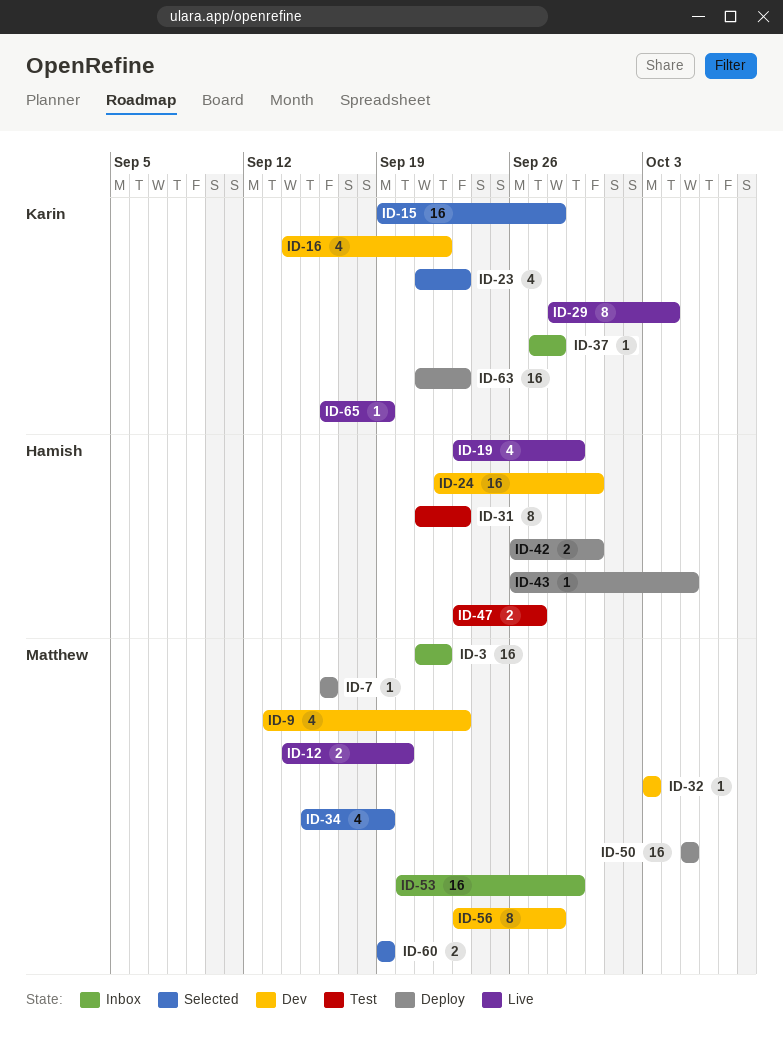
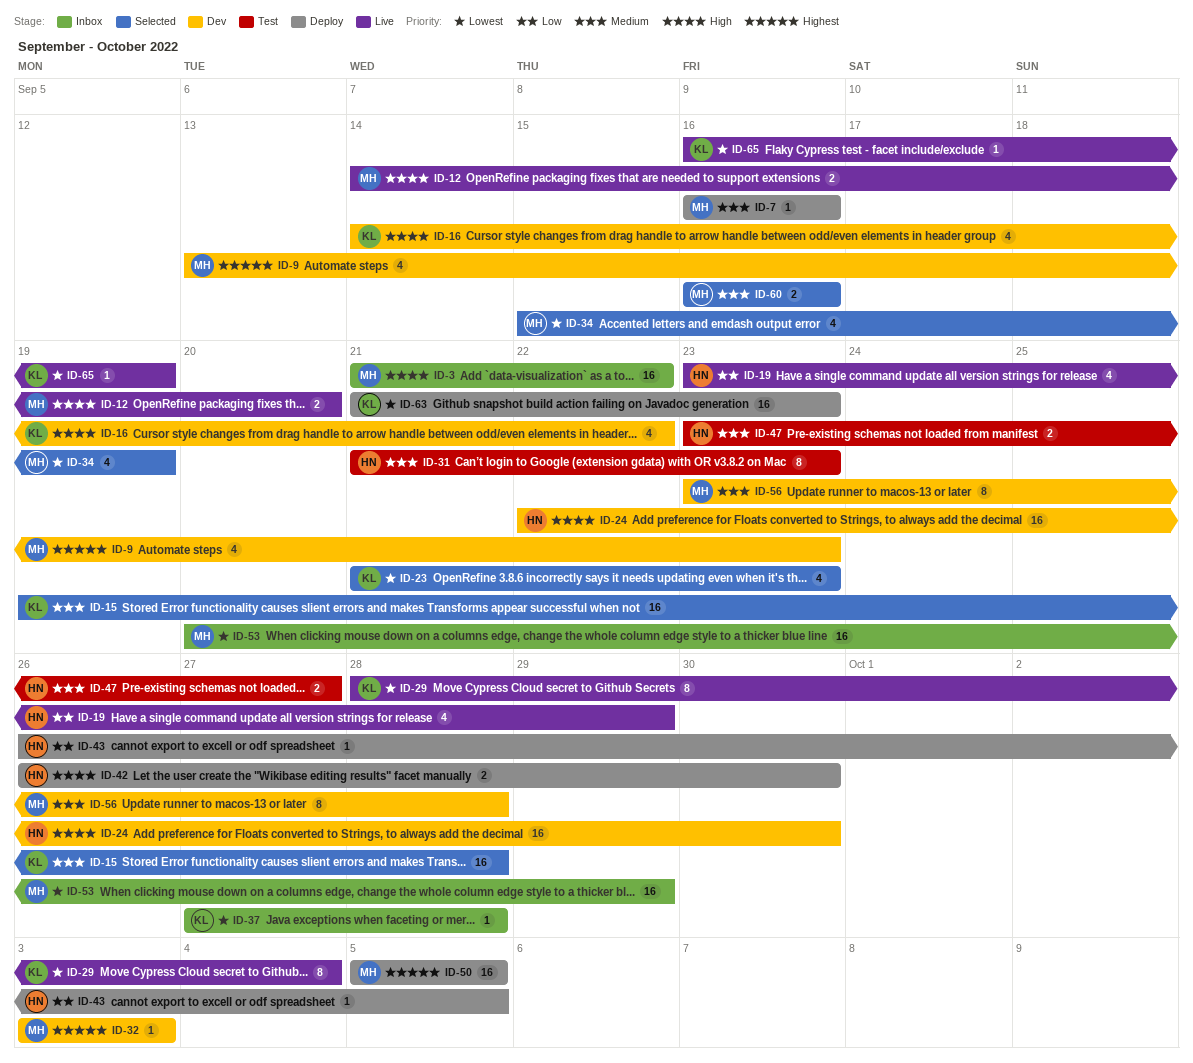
ID-60, start: Sep 19 -> Sep 16
ID-60, due: Sep 19 -> Sep 16

